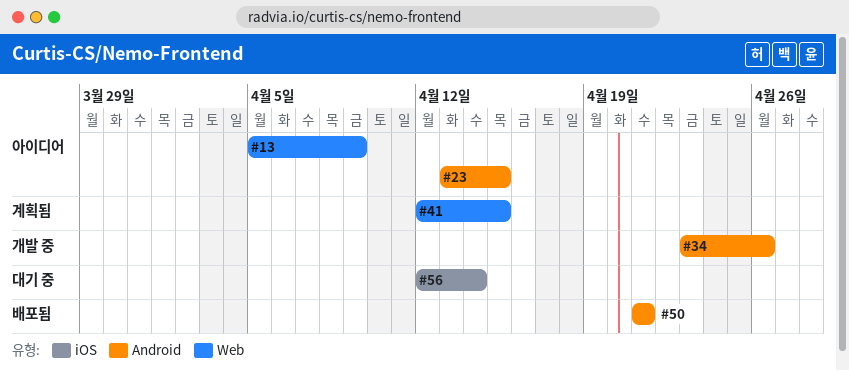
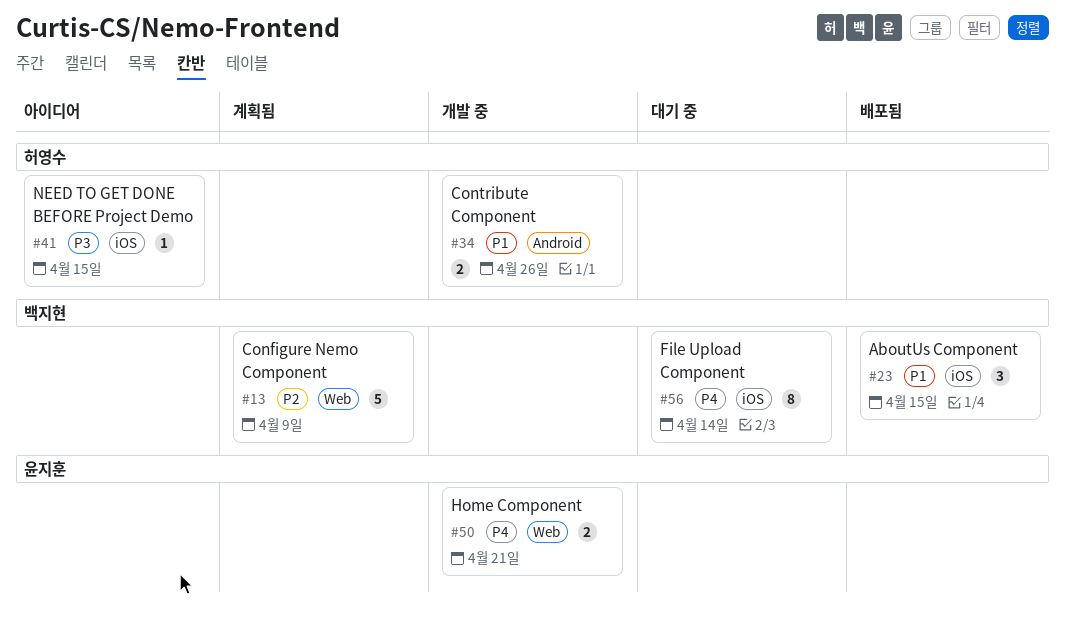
#13, status: 아이디어 -> 계획됨
#23, status: 아이디어 -> 배포됨
#23, label: Android -> iOS
#41, status: 계획됨 -> 아이디어
#41, label: Web -> iOS
#50, status: 배포됨 -> 개발 중
#50, label: Android -> Web

